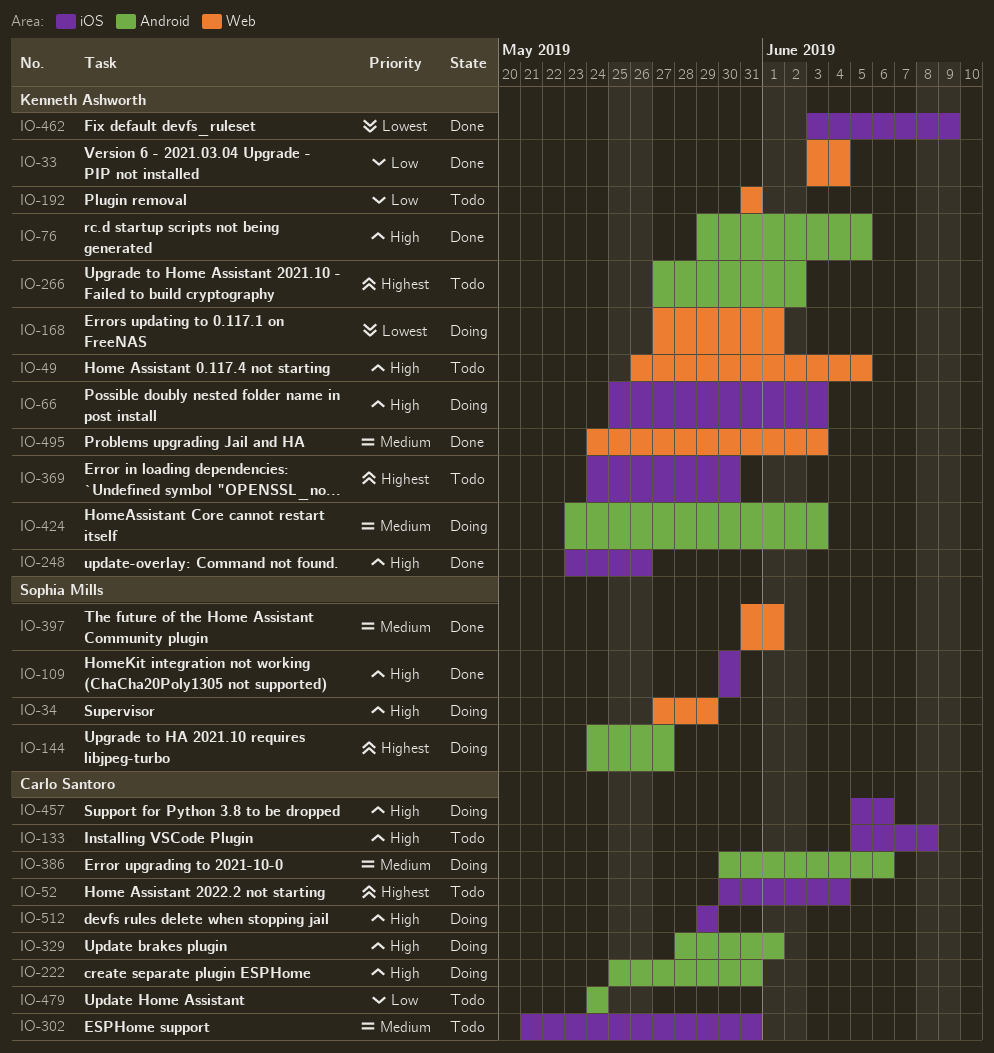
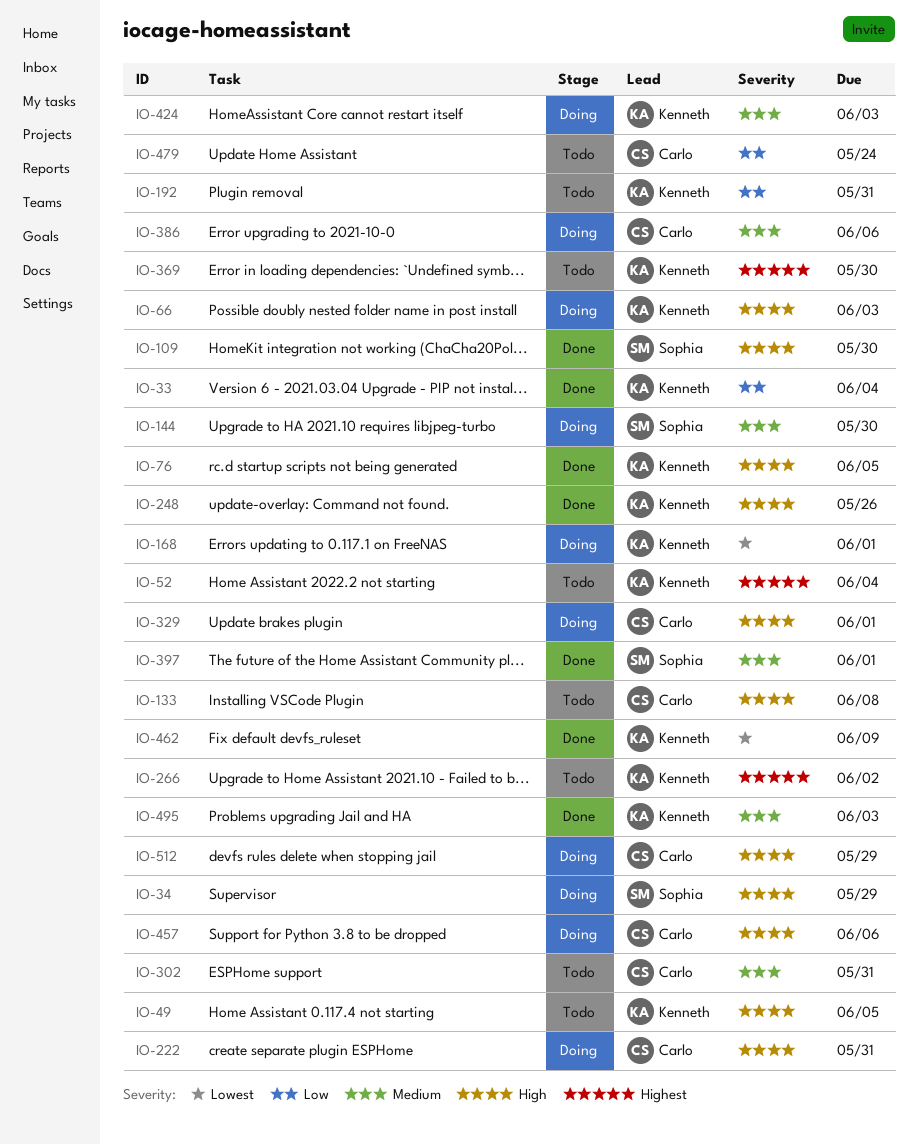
IO-52, owner: Carlo Santoro -> Kenneth Ashworth
IO-144, priority: Highest -> Medium
IO-144, due: May 27 -> May 30

